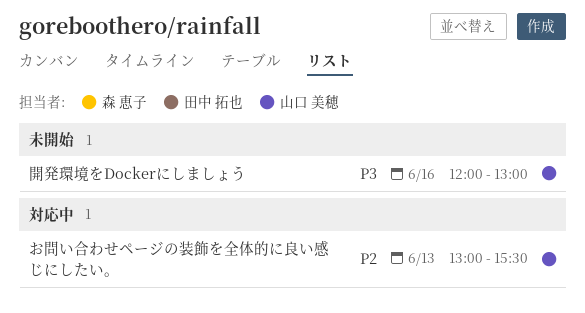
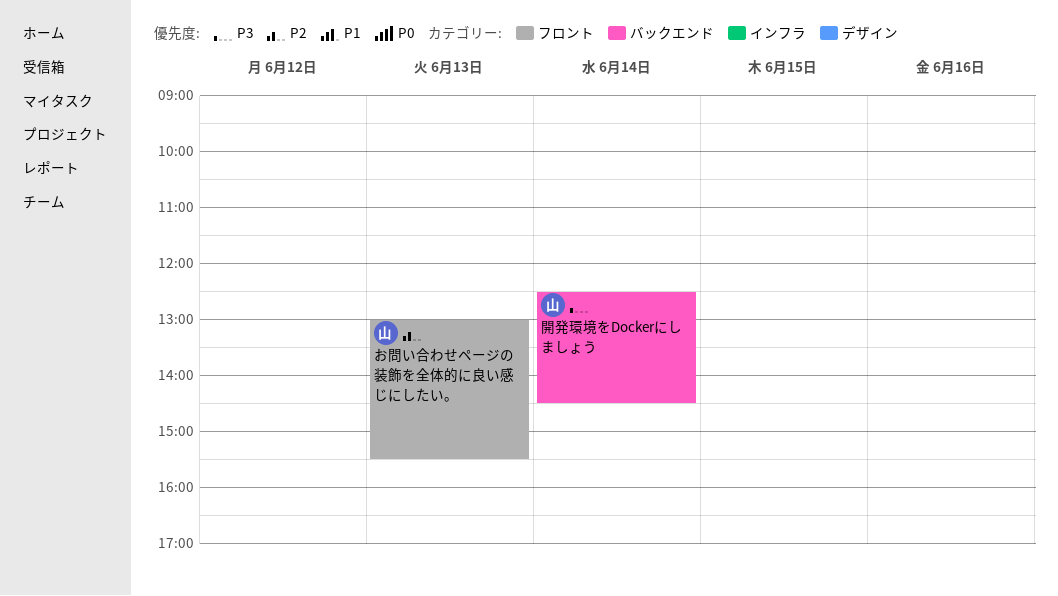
開発環境をDockerにしましょう, day: Jun 16 -> Jun 14
開発環境をDockerにしましょう, begins: 12:00 -> 12:30
開発環境をDockerにしましょう, ends: 13:00 -> 14:30

